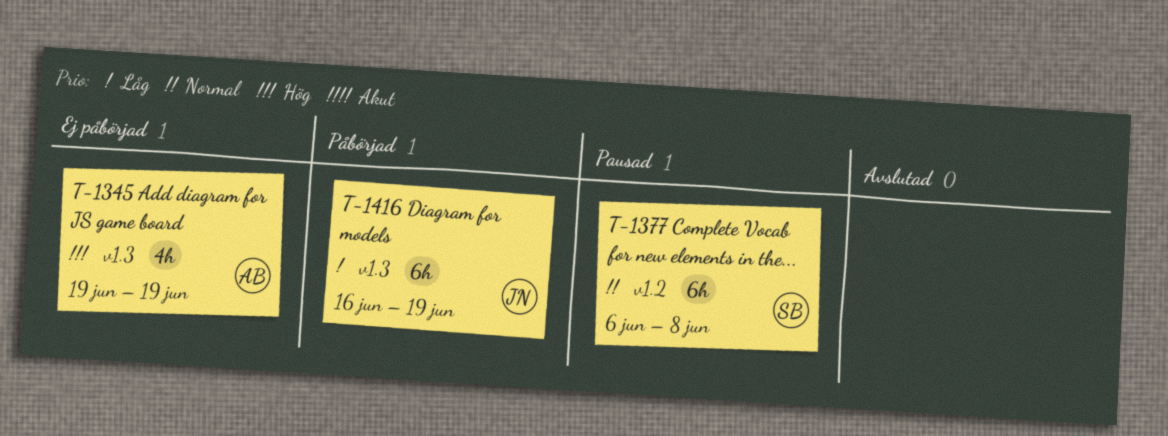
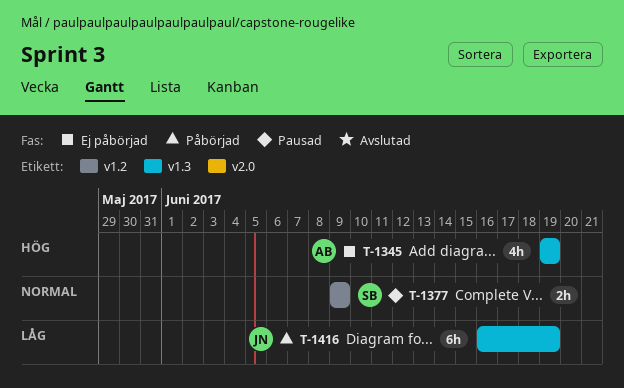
T-1377, estimate: 6h -> 2h
T-1377, start: Jun 6 -> Jun 9
T-1377, due: Jun 8 -> Jun 9

